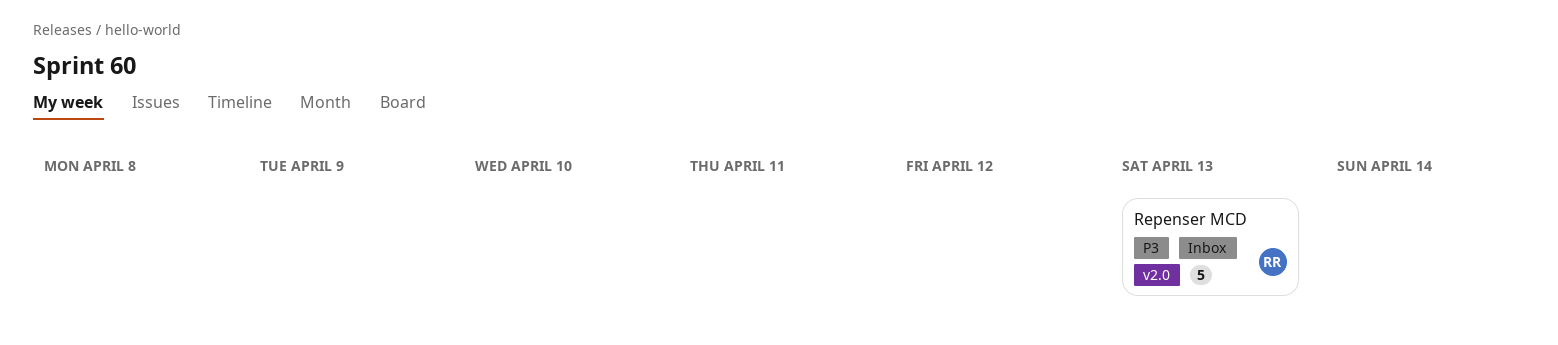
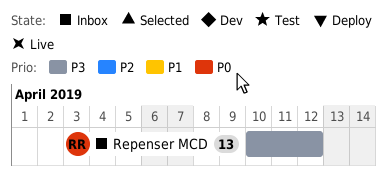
Repenser MCD, estimate: 5 -> 13
Repenser MCD, due: Apr 13 -> Apr 12

